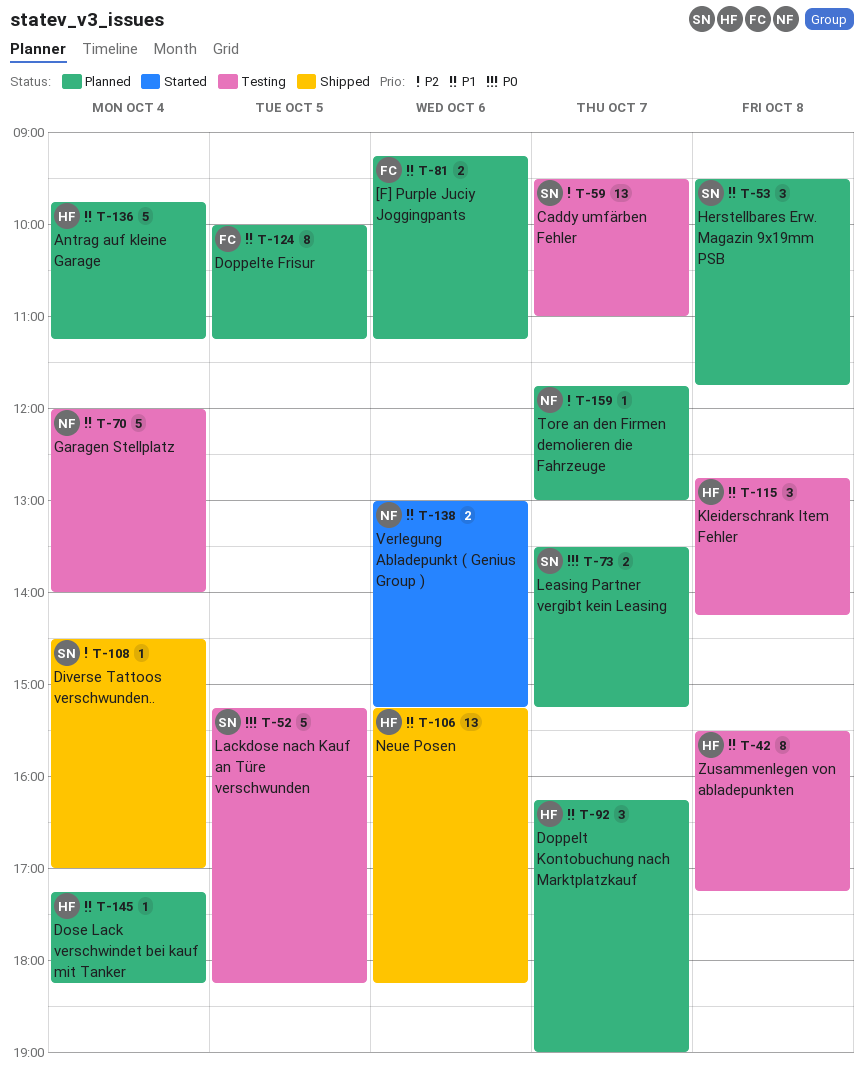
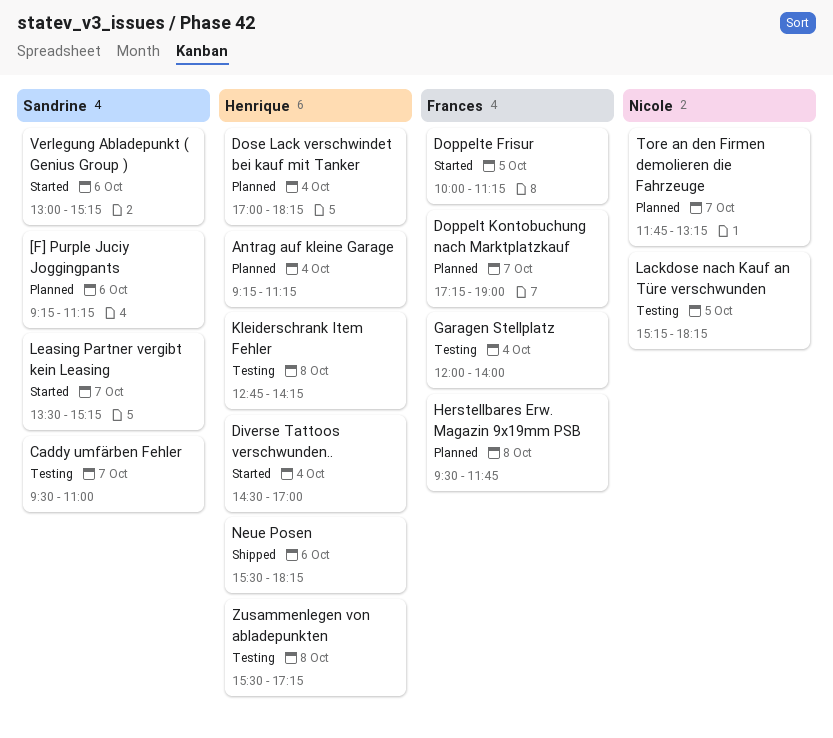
[F] Purple Juciy Joggingpants, owner: Frances -> Sandrine
Antrag auf kleine Garage, begins: 09:45 -> 09:15
Diverse Tattoos verschwunden.., status: Shipped -> Started
Diverse Tattoos verschwunden.., owner: Sandrine -> Henrique
Doppelt Kontobuchung nach Marktplatzkauf, owner: Henrique -> Frances
Doppelt Kontobuchung nach Marktplatzkauf, begins: 16:15 -> 17:15
Doppelte Frisur, status: Planned -> Started
Dose Lack verschwindet bei kauf mit Tanker, begins: 17:15 -> 17:00
Garagen Stellplatz, owner: Nicole -> Frances
Herstellbares Erw. Magazin 9x19mm PSB, owner: Sandrine -> Frances
Lackdose nach Kauf an Türe verschwunden, owner: Sandrine -> Nicole
Leasing Partner vergibt kein Leasing, status: Planned -> Started
Neue Posen, begins: 15:15 -> 15:30
Tore an den Firmen demolieren die Fahrzeuge, ends: 13:00 -> 13:15
Verlegung Abladepunkt ( Genius Group ), owner: Nicole -> Sandrine

